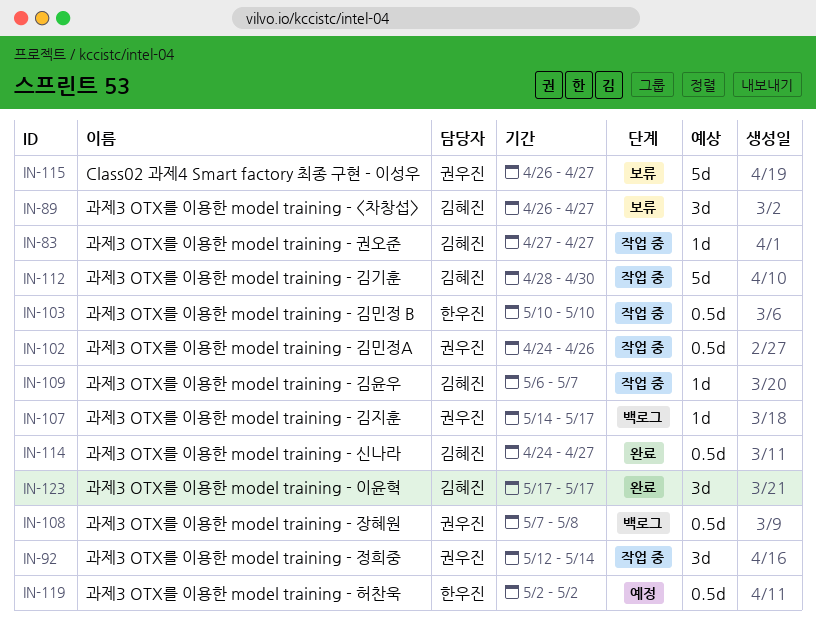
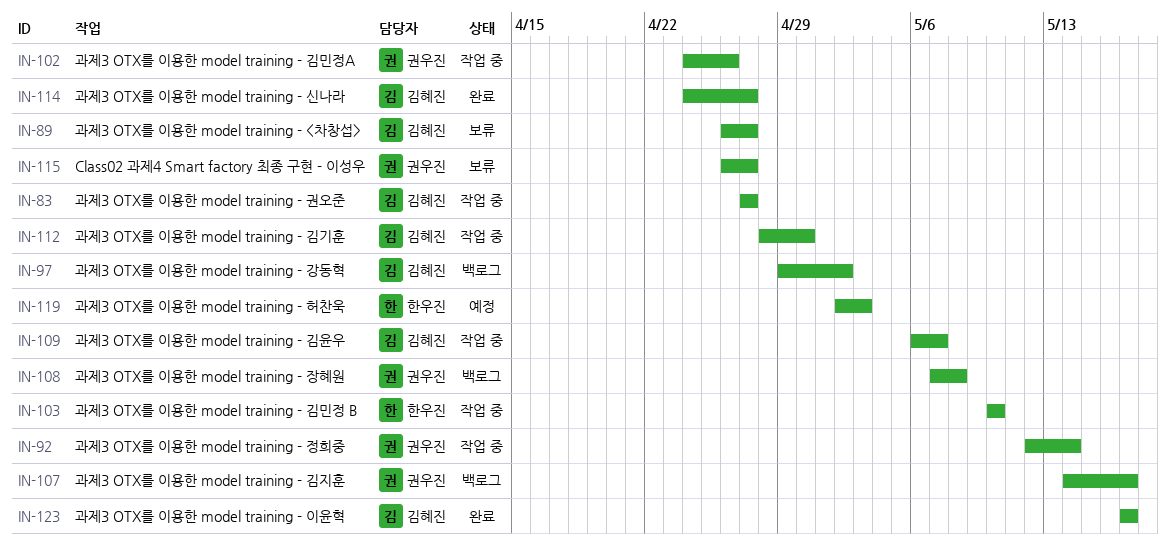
IN-97: none -> present
IN-119, due: May 2 -> May 3

